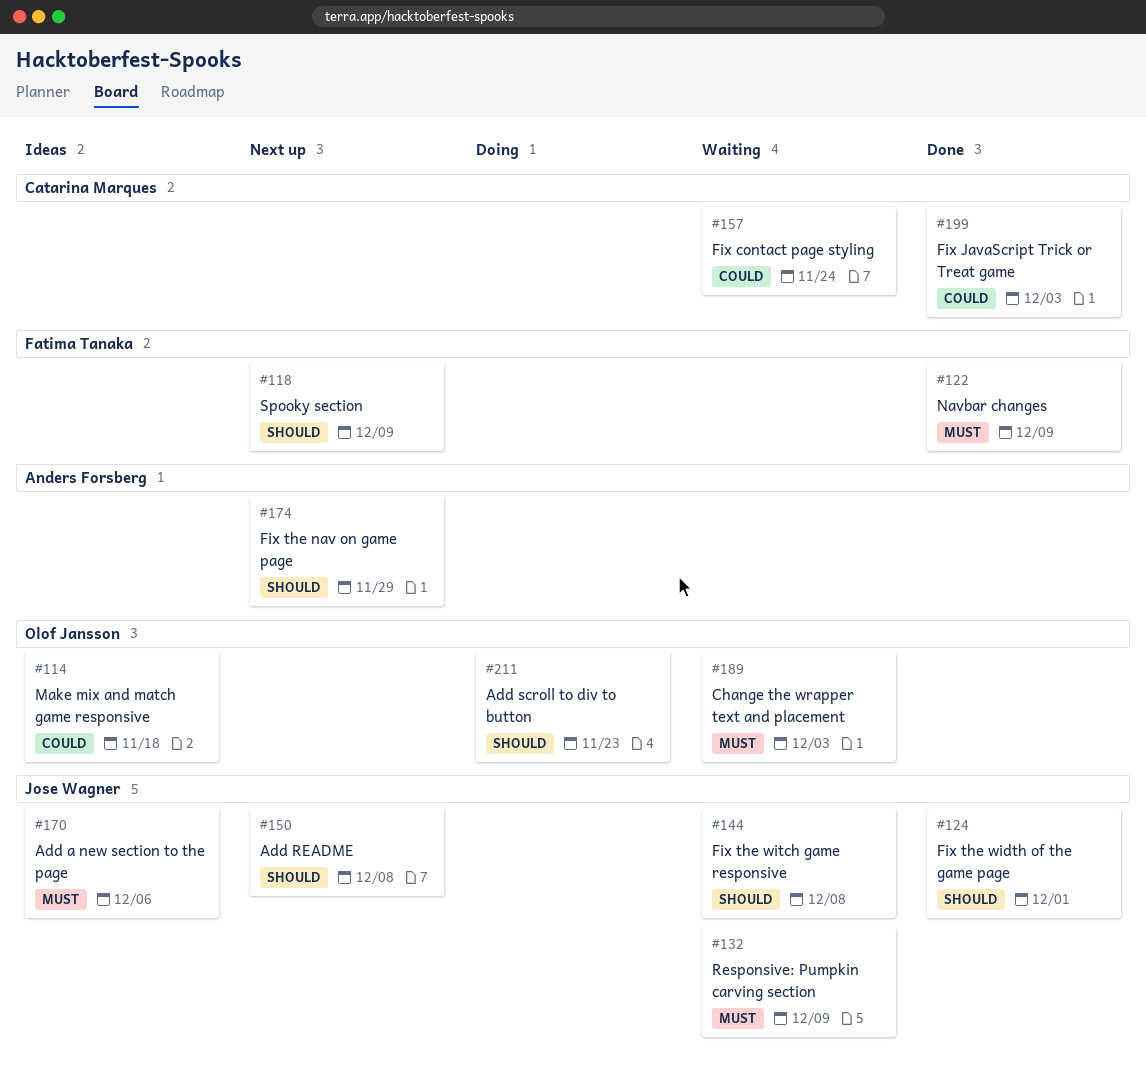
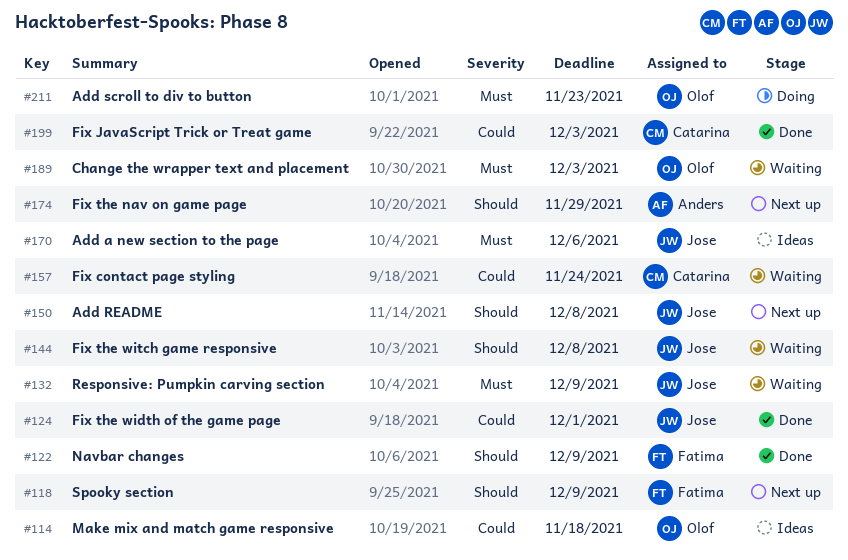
#122, priority: Must -> Should
#124, priority: Should -> Could
#211, priority: Should -> Must

